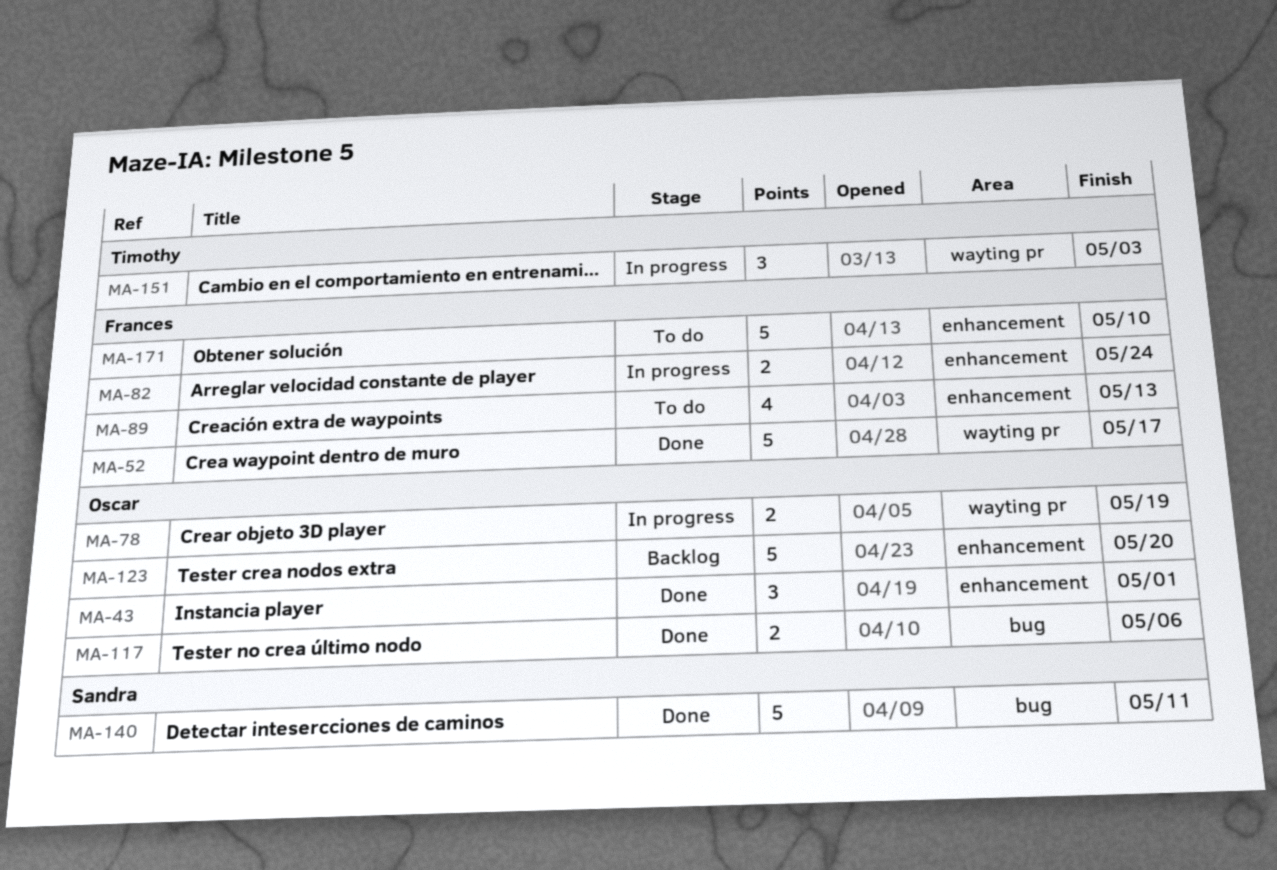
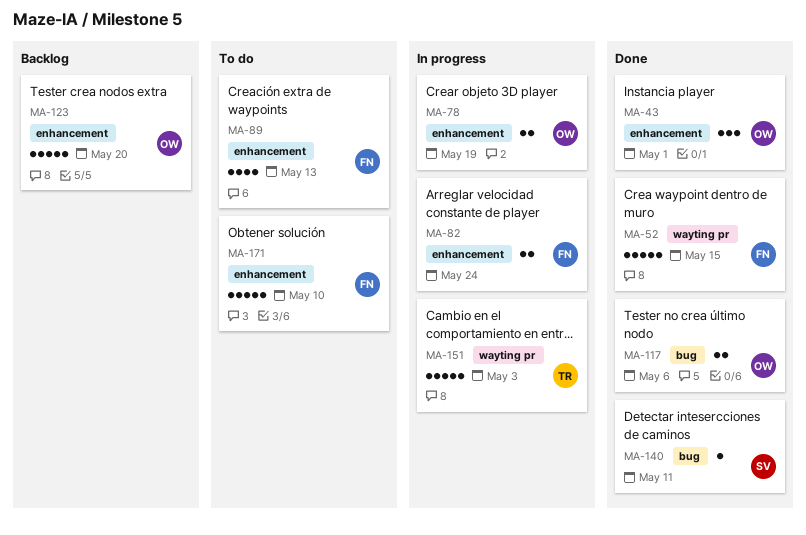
MA-52, due: May 17 -> May 15
MA-78, label: wayting pr -> enhancement
MA-140, estimate: 5 -> 1
MA-151, estimate: 3 -> 5

